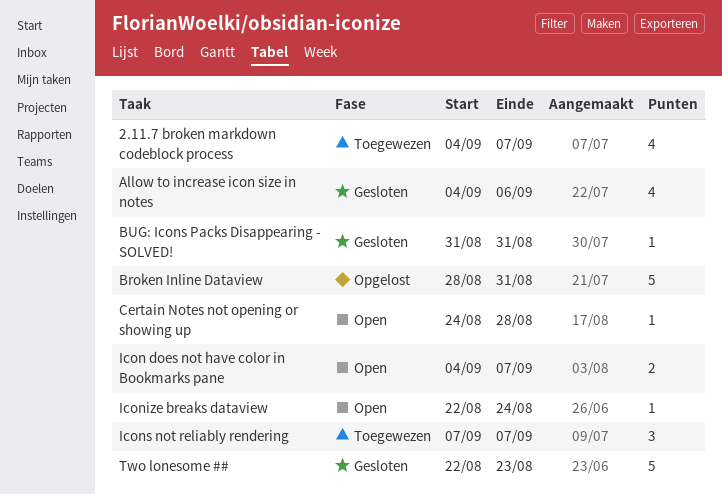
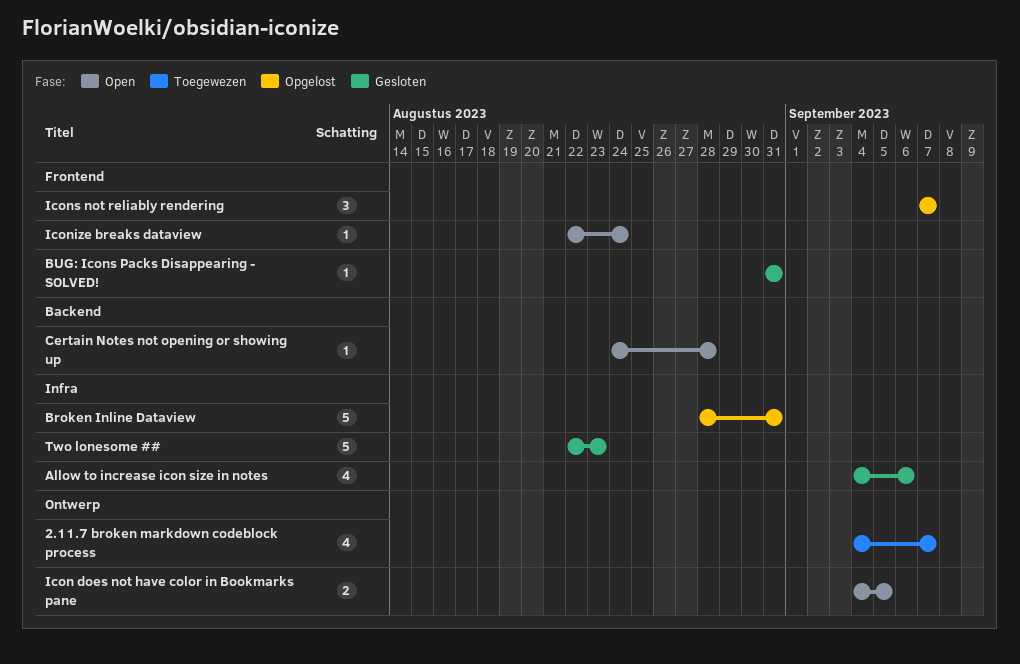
Icon does not have color in Bookmarks pane, due: Sep 7 -> Sep 5
Icons not reliably rendering, status: Toegewezen -> Opgelost

